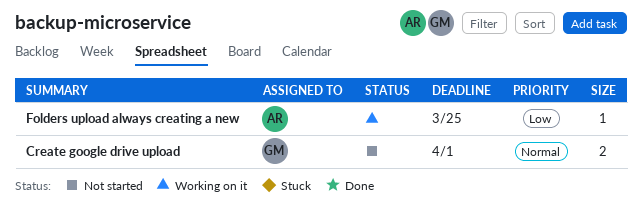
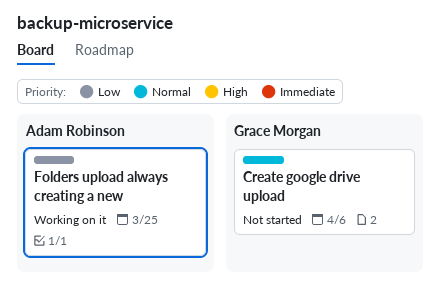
Create google drive upload, due: Apr 1 -> Apr 6

